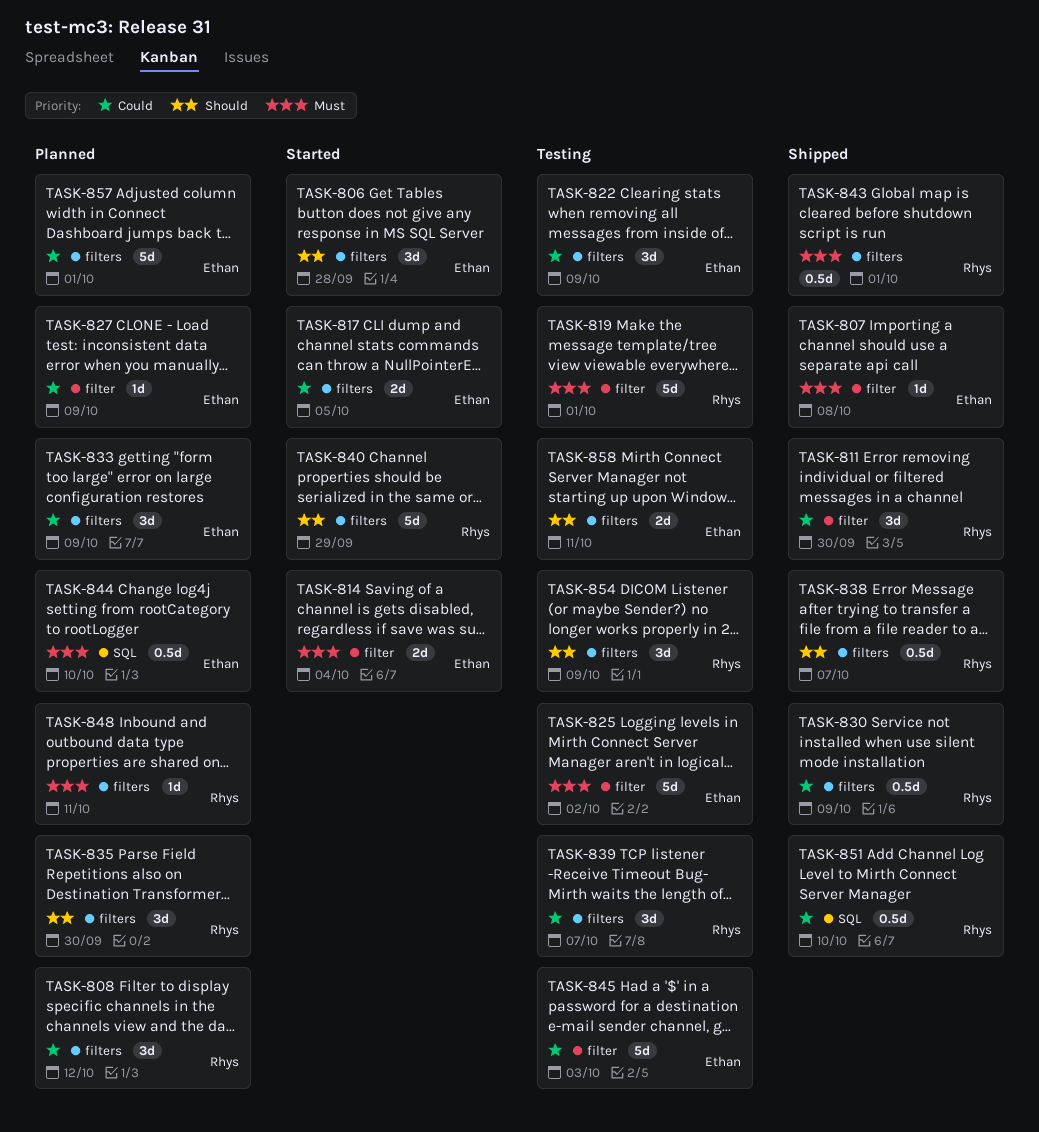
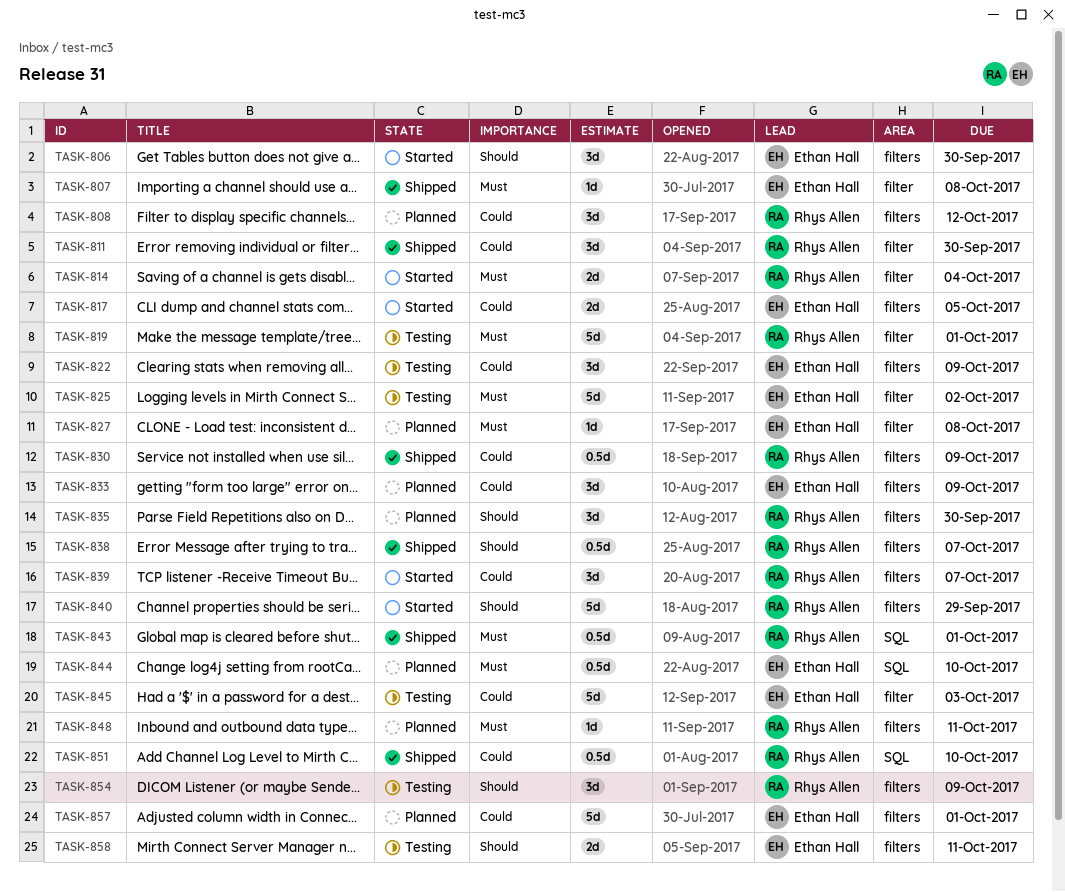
TASK-806, due: Sep 28 -> Sep 30
TASK-814, owner: Ethan Hall -> Rhys Allen
TASK-827, priority: Could -> Must
TASK-827, due: Oct 9 -> Oct 8
TASK-839, status: Testing -> Started
TASK-843, label: filters -> SQL

